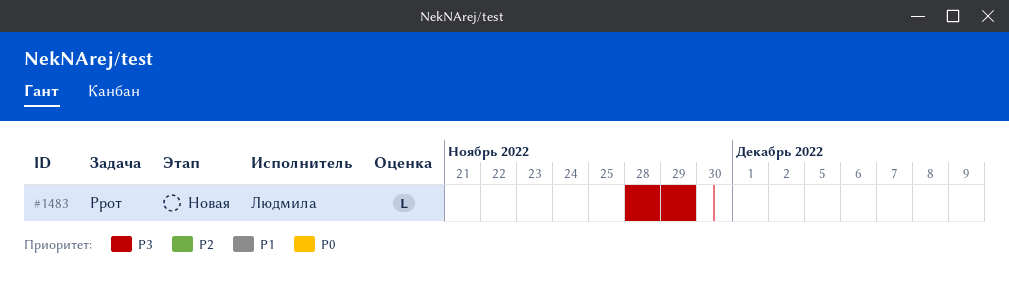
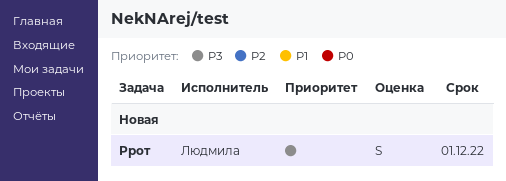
Ррот, estimate: L -> S
Ррот, due: Nov 29 -> Dec 1

